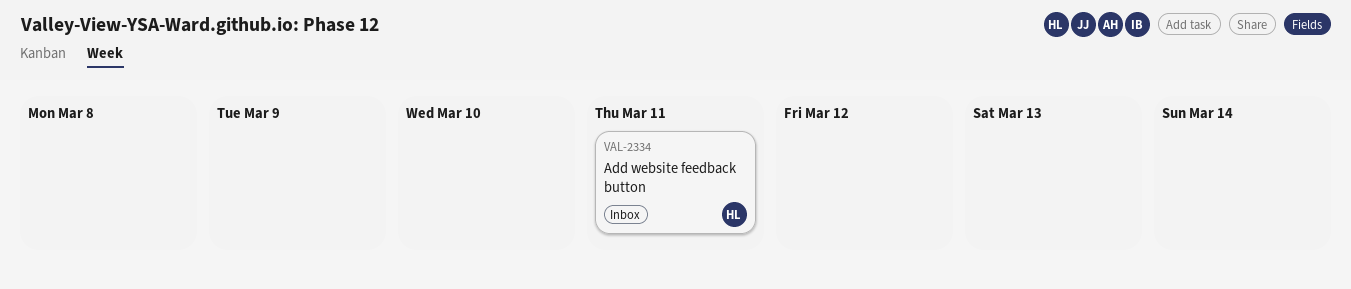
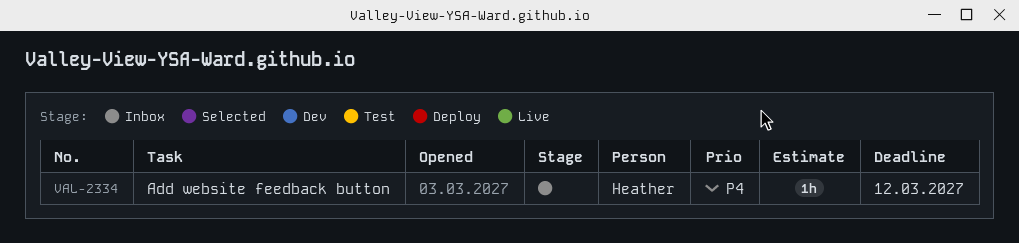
VAL-2334, due: Mar 11 -> Mar 12

